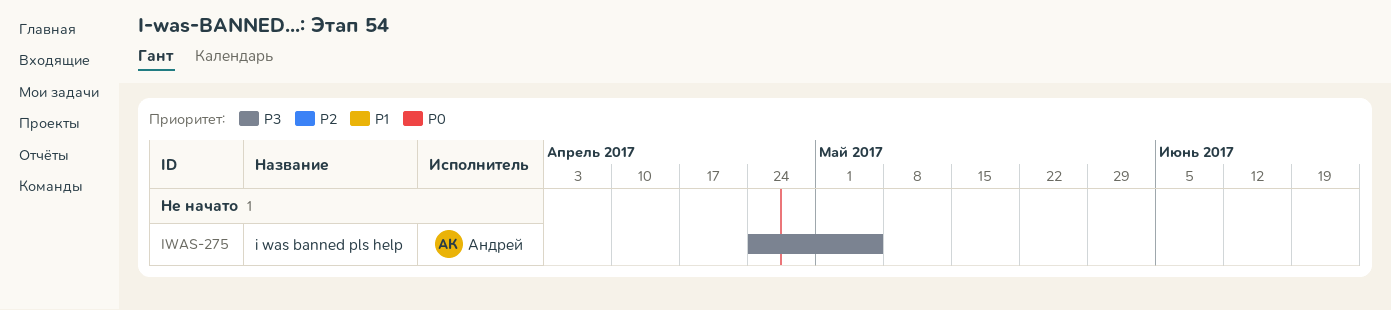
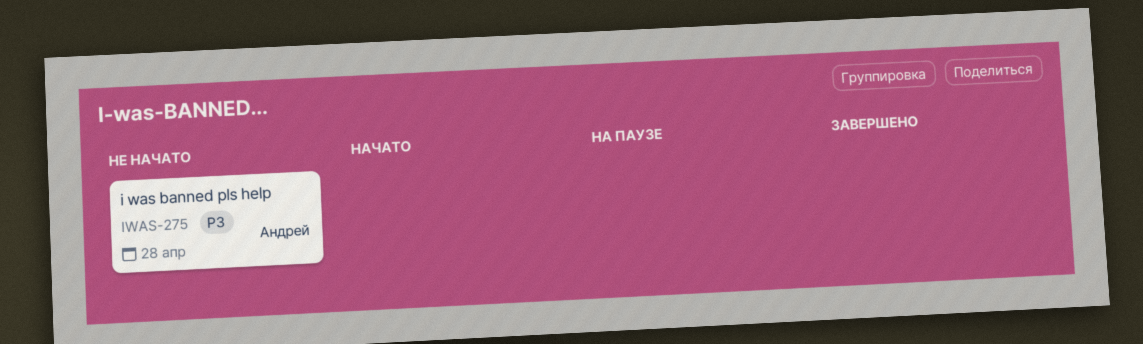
IWAS-275, due: May 5 -> Apr 28

